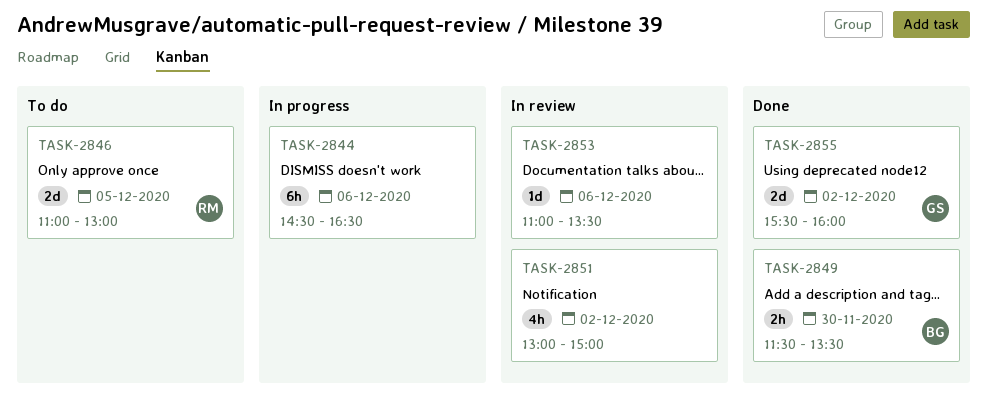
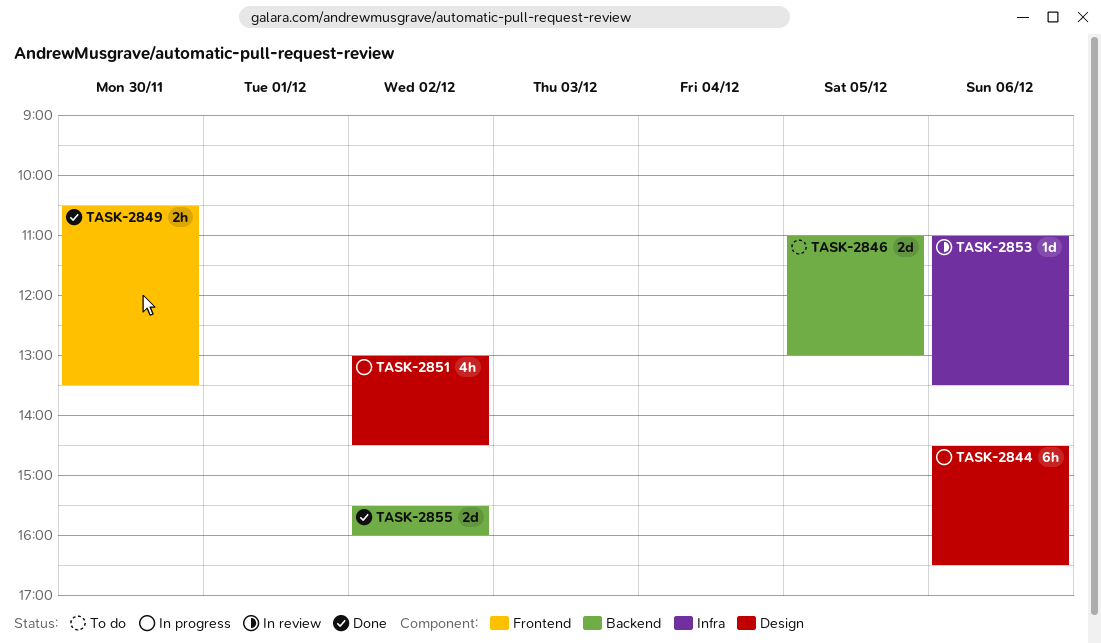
TASK-2849, begins: 11:30 -> 10:30
TASK-2851, status: In review -> In progress
TASK-2851, ends: 15:00 -> 14:30

